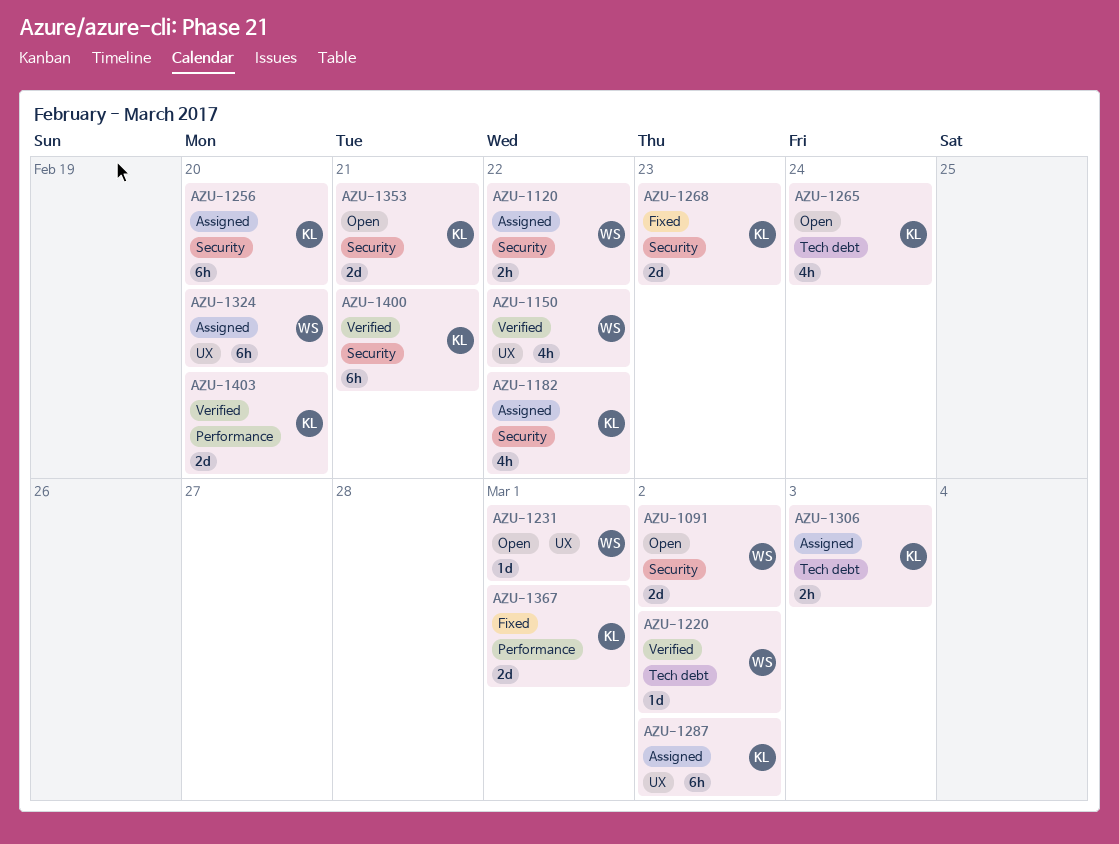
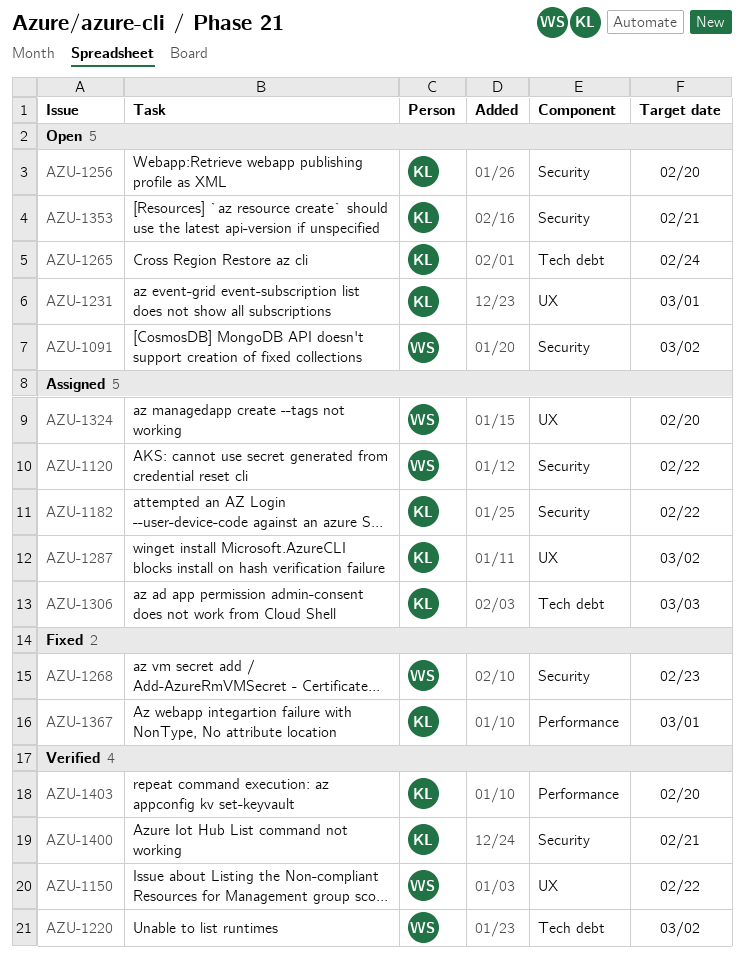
AZU-1231, owner: WS -> KL
AZU-1256, status: Assigned -> Open
AZU-1268, owner: KL -> WS

